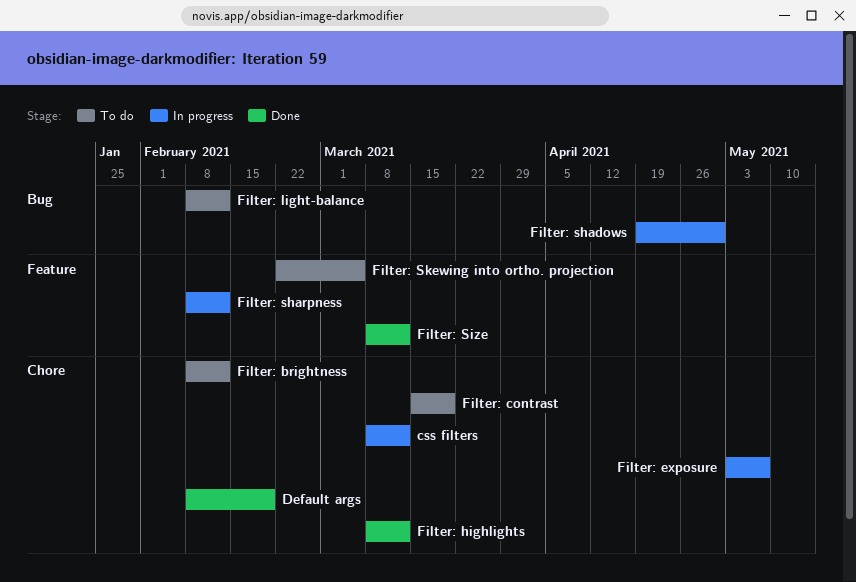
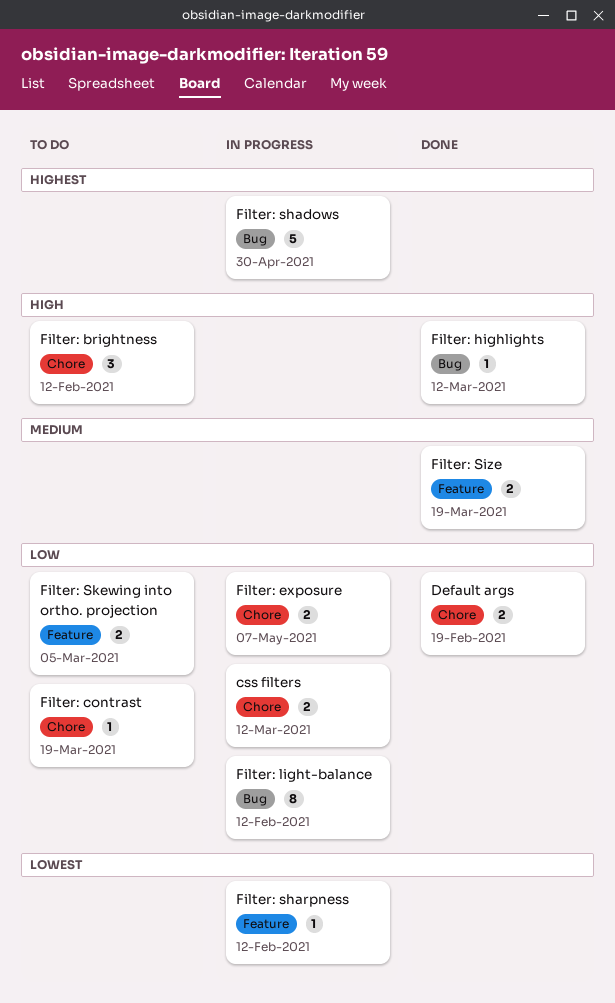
Filter: highlights, label: Chore -> Bug
Filter: light-balance, status: To do -> In progress
Filter: Size, due: Mar 12 -> Mar 19

